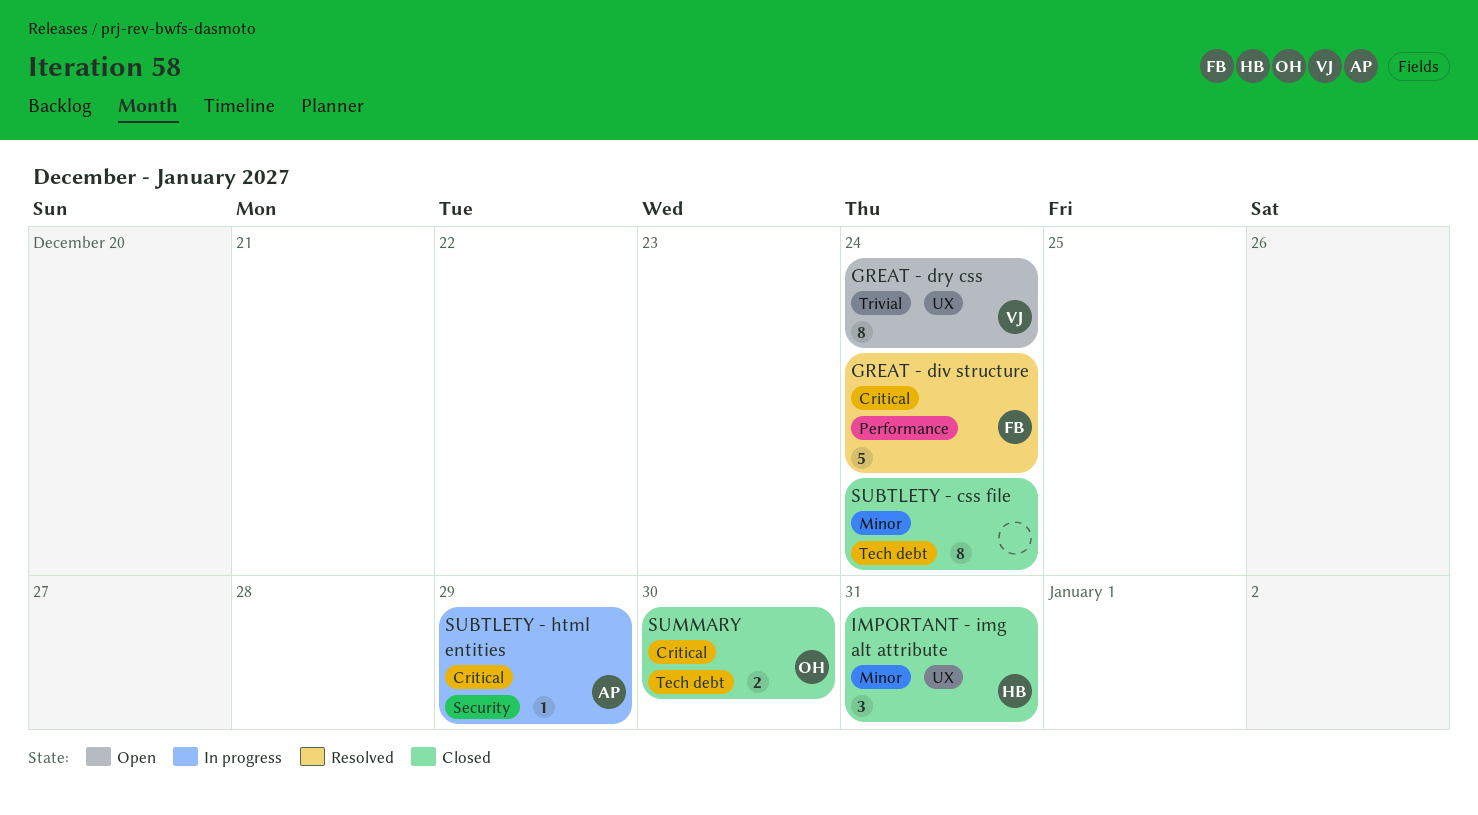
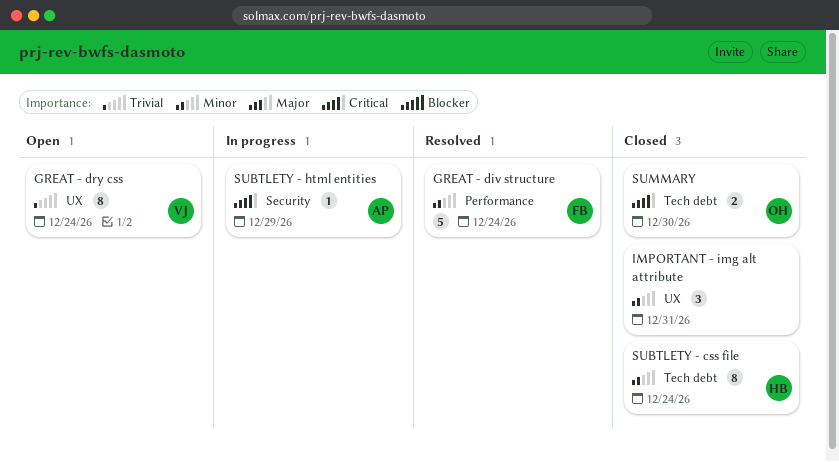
GREAT - div structure, priority: Critical -> Minor
IMPORTANT - img alt attribute, owner: HB -> none
SUBTLETY - css file, owner: none -> HB

